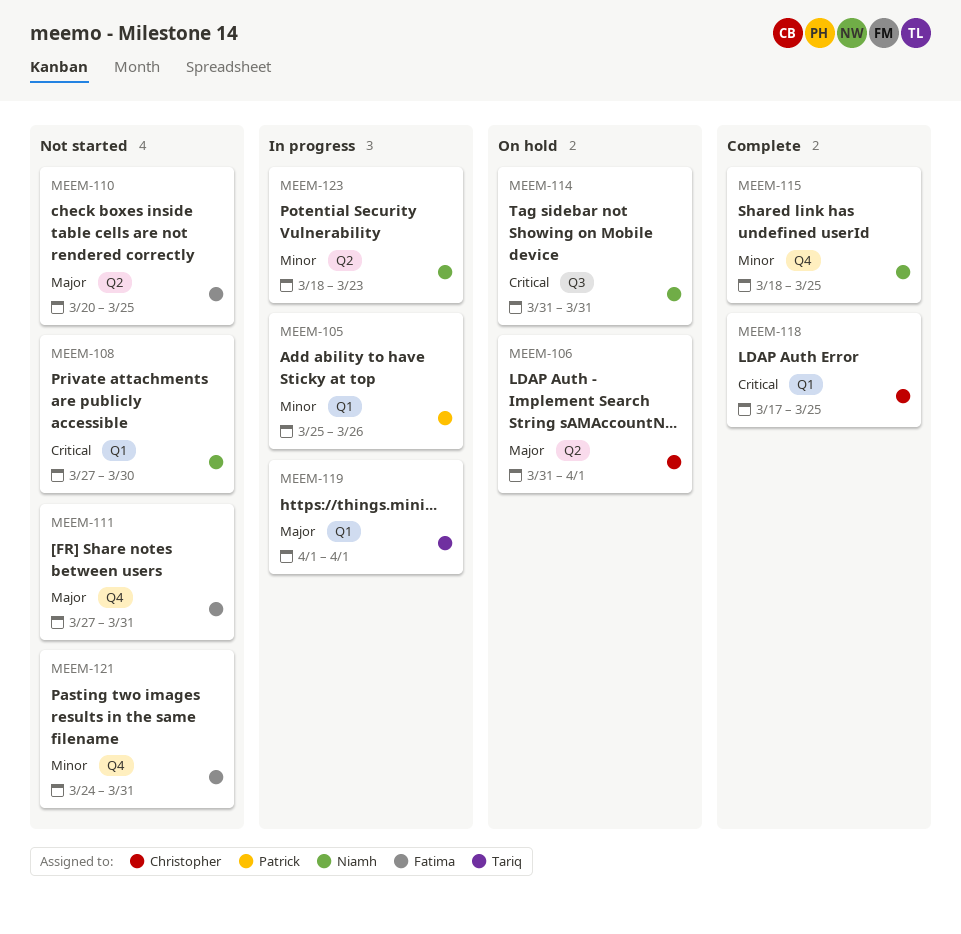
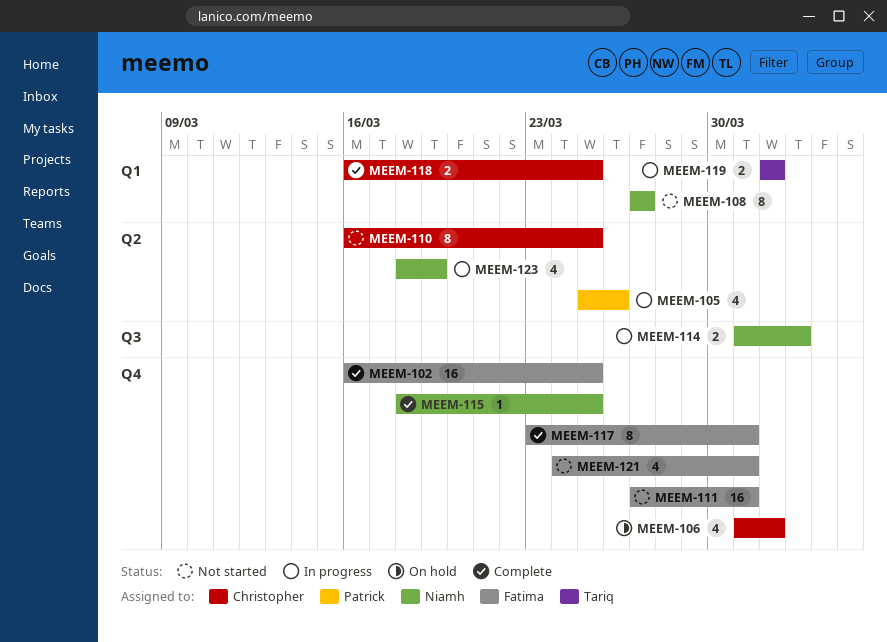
MEEM-102: none -> present
MEEM-105, label: Q1 -> Q2
MEEM-106, label: Q2 -> Q4
MEEM-108, due: Mar 30 -> Mar 27
MEEM-110, owner: Fatima -> Christopher
MEEM-110, start: Mar 20 -> Mar 16
MEEM-114, status: On hold -> In progress
MEEM-114, due: Mar 31 -> Apr 2
MEEM-117: none -> present
MEEM-118, start: Mar 17 -> Mar 16
MEEM-123, due: Mar 23 -> Mar 19

